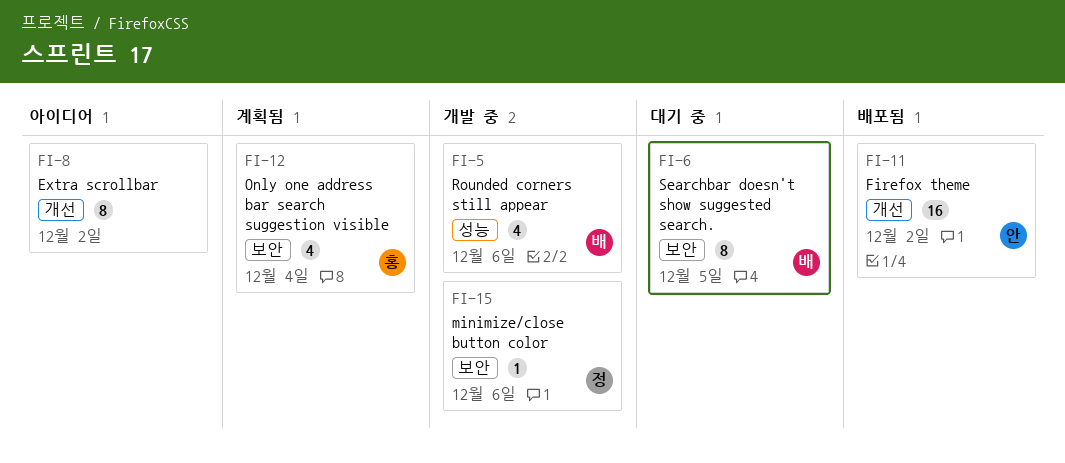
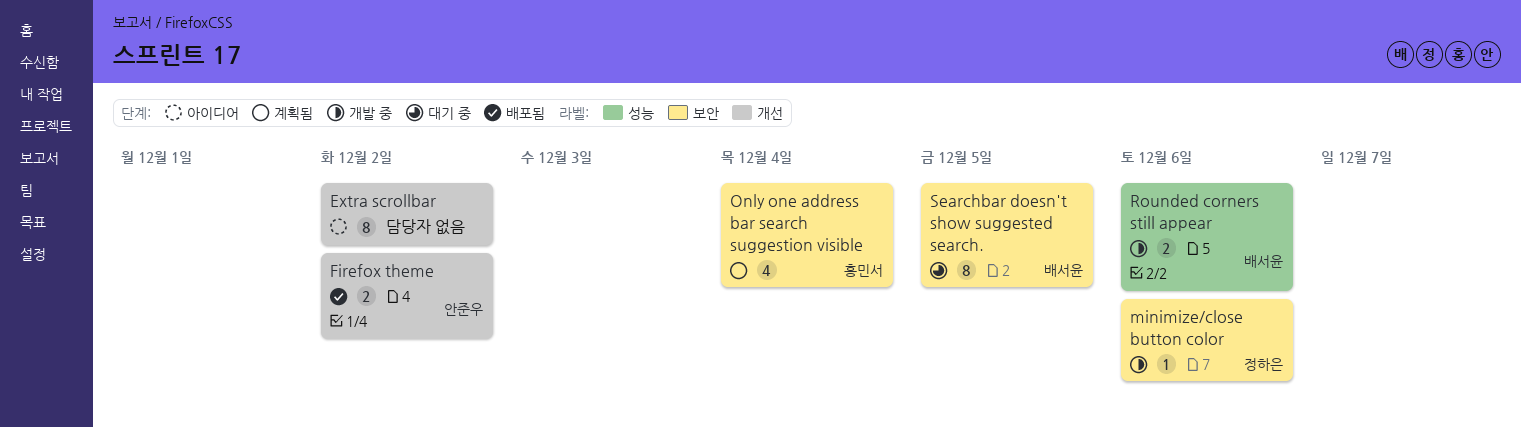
Firefox theme, estimate: 16 -> 2
Rounded corners still appear, estimate: 4 -> 2

